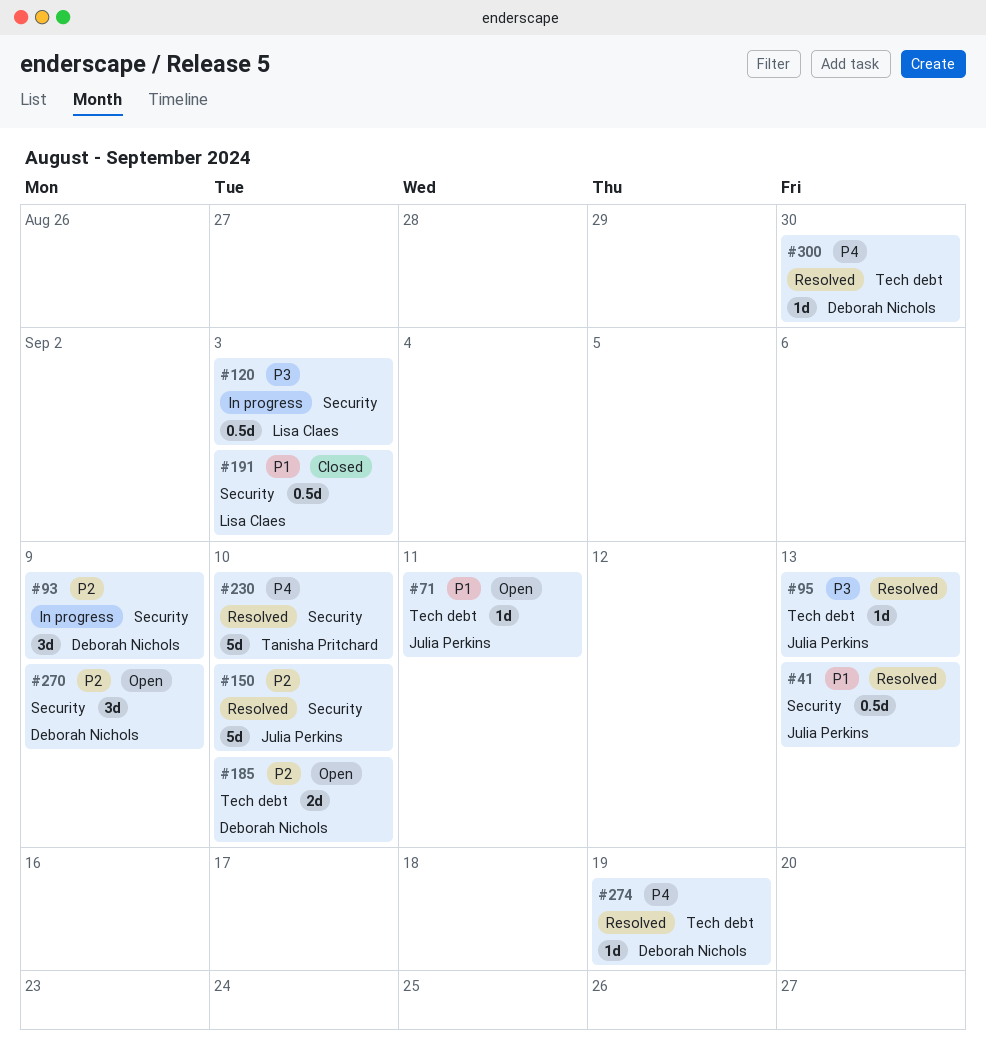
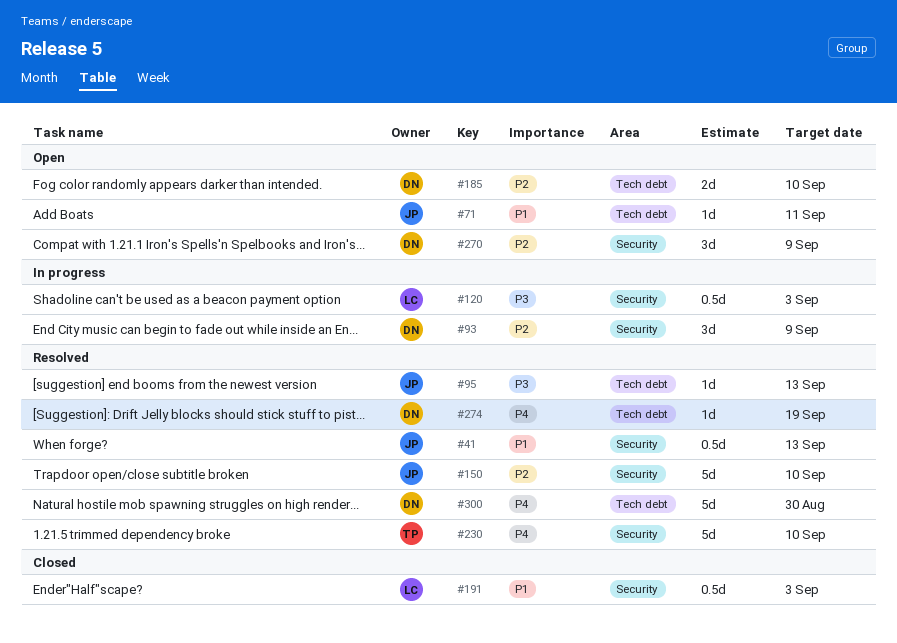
#300, estimate: 1d -> 5d

